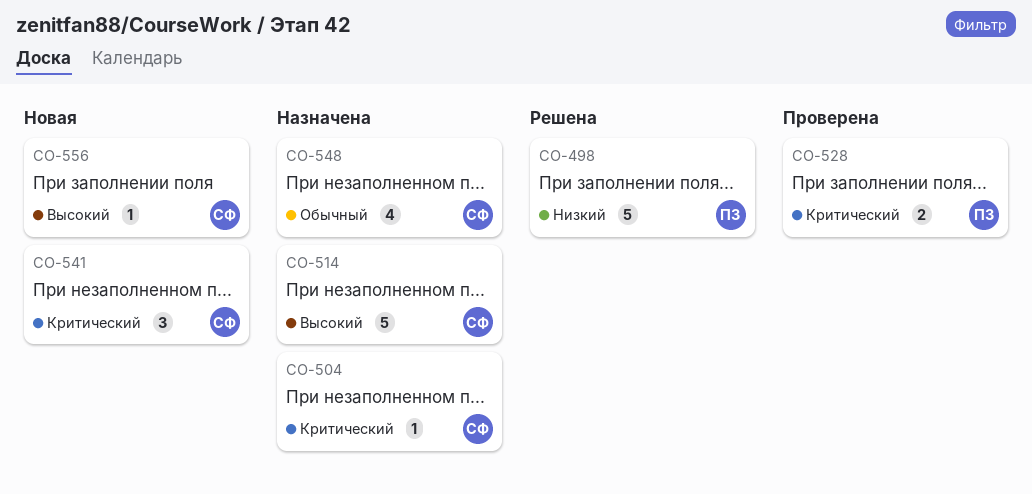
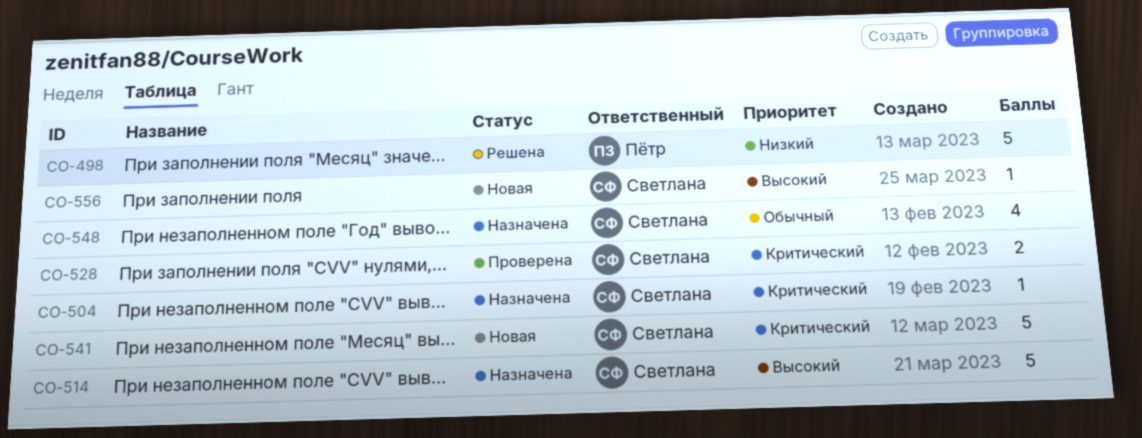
CO-528, owner: Пётр -> Светлана
CO-541, estimate: 3 -> 5

